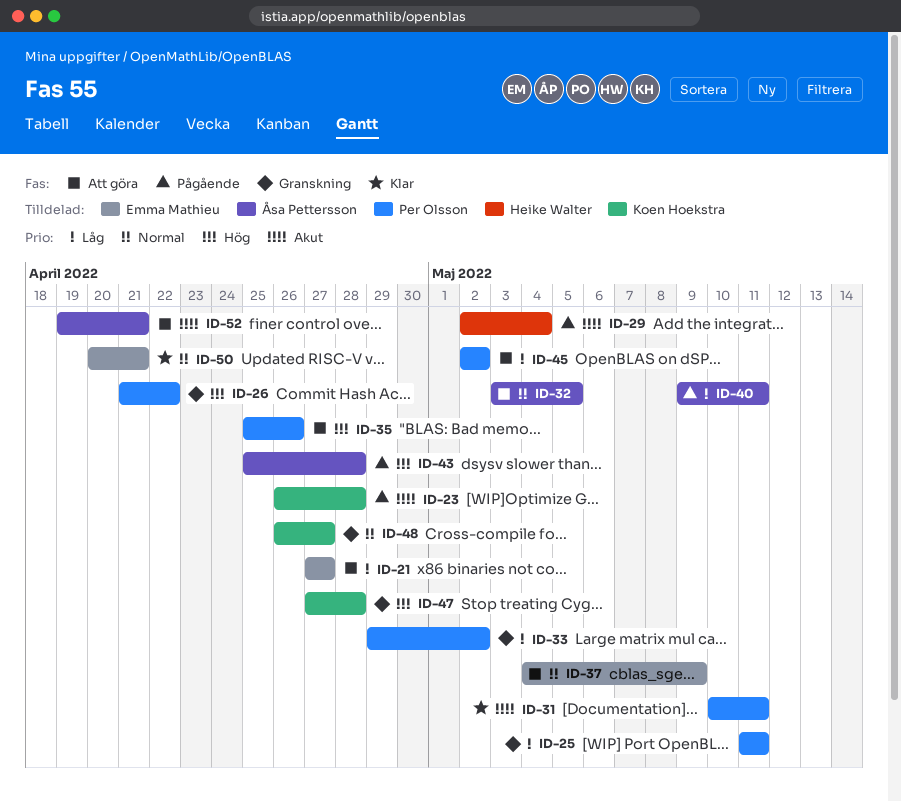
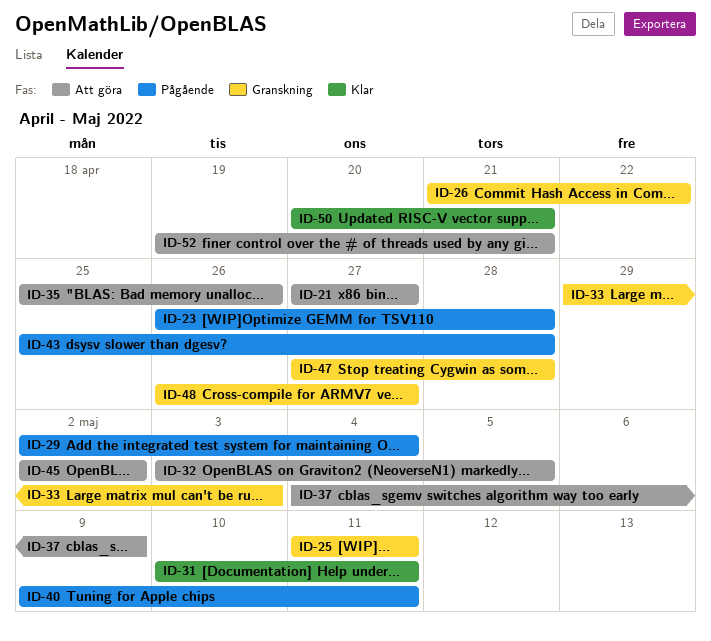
ID-33, due: May 2 -> May 3

